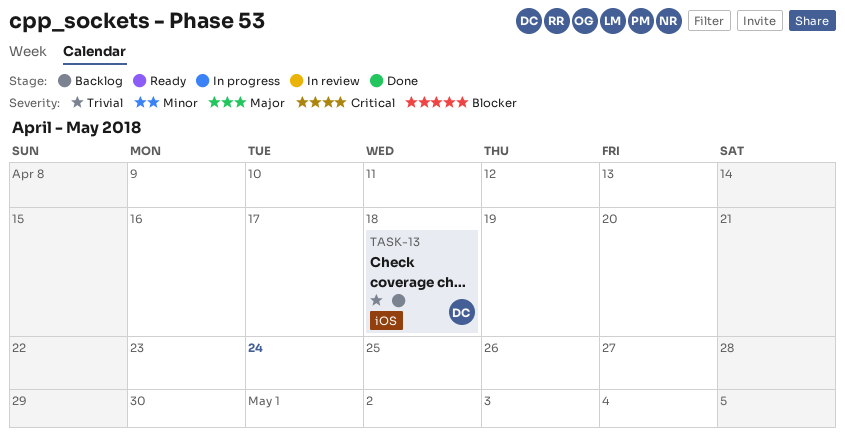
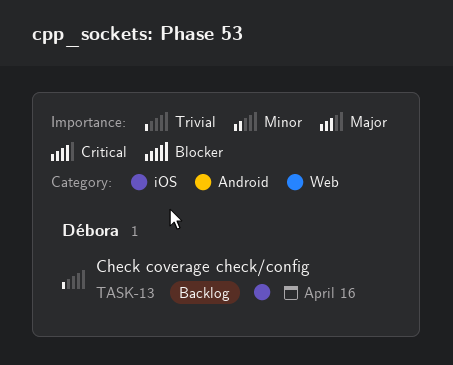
TASK-13, due: Apr 18 -> Apr 16

